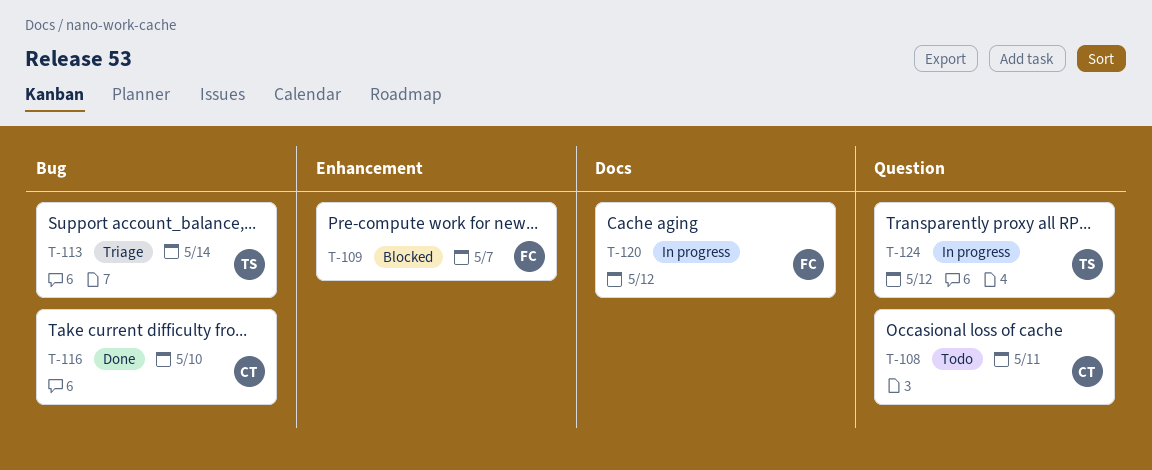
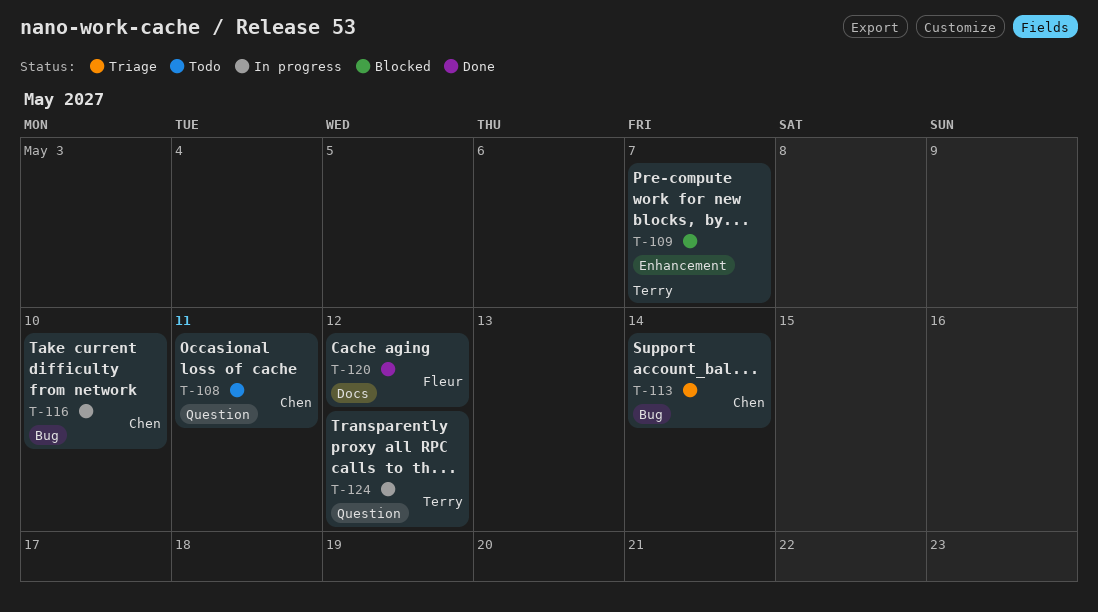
T-109, owner: Fleur -> Terry
T-113, owner: Terry -> Chen
T-116, status: Done -> In progress
T-120, status: In progress -> Done

